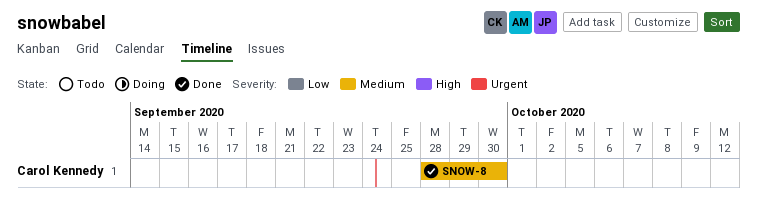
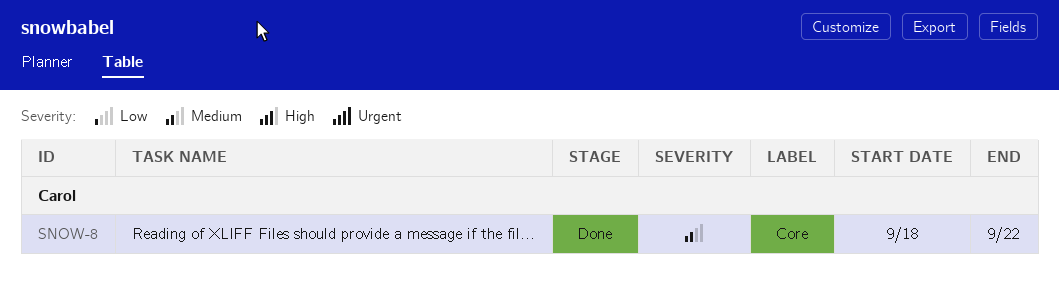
SNOW-8, start: Sep 28 -> Sep 18
SNOW-8, due: Sep 30 -> Sep 22

